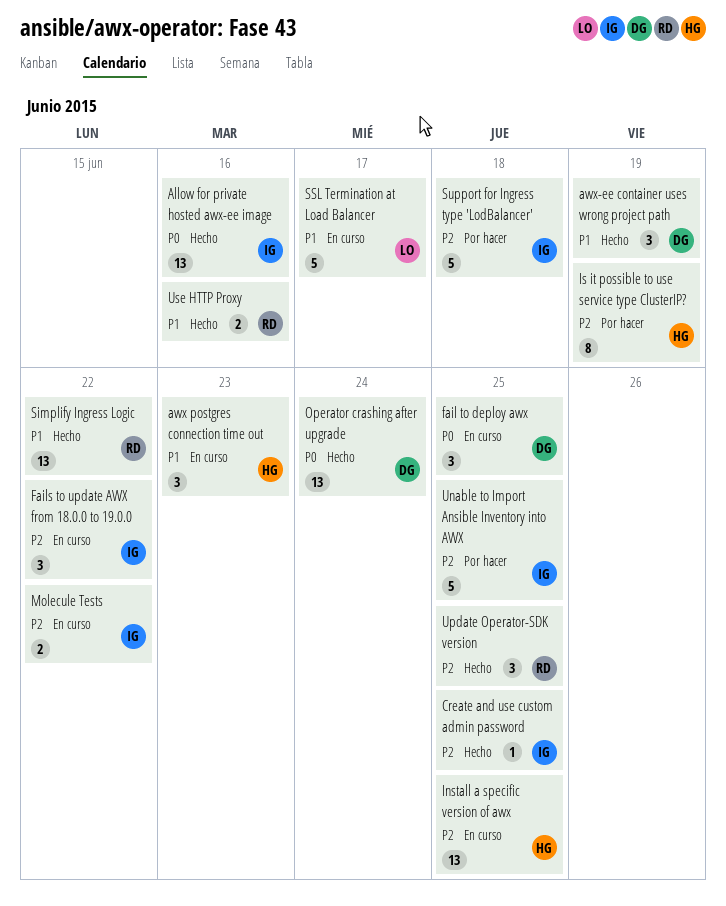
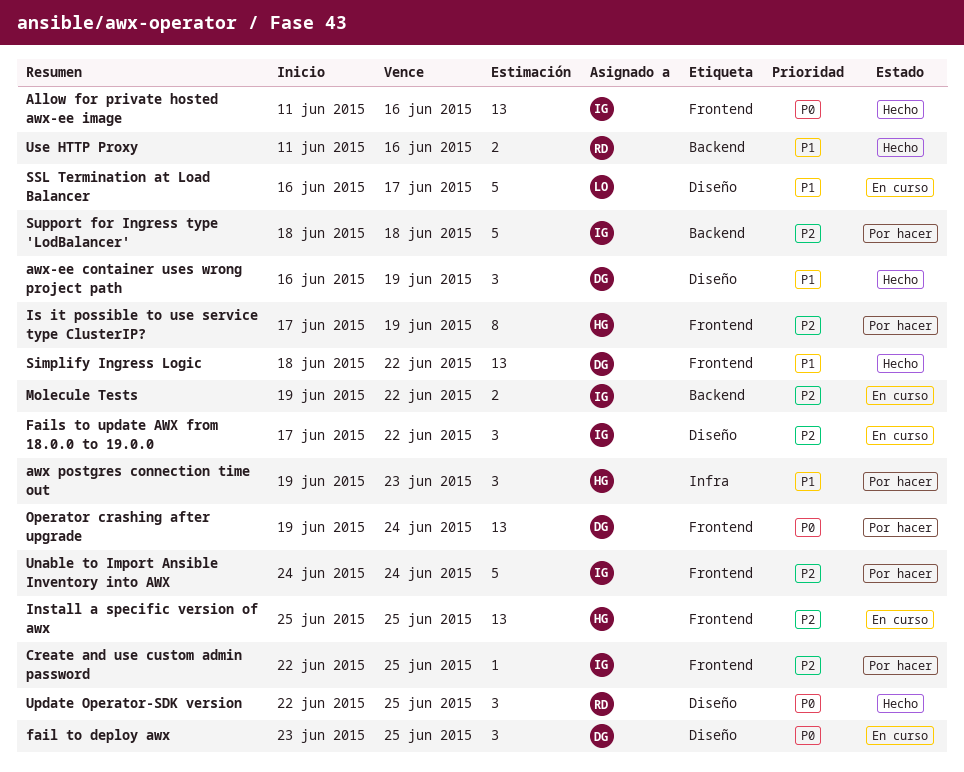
awx postgres connection time out, status: En curso -> Por hacer
Create and use custom admin password, status: Hecho -> Por hacer
Operator crashing after upgrade, status: Hecho -> Por hacer
Simplify Ingress Logic, owner: RD -> DG
Unable to Import Ansible Inventory into AWX, due: Jun 25 -> Jun 24
Update Operator-SDK version, priority: P2 -> P0

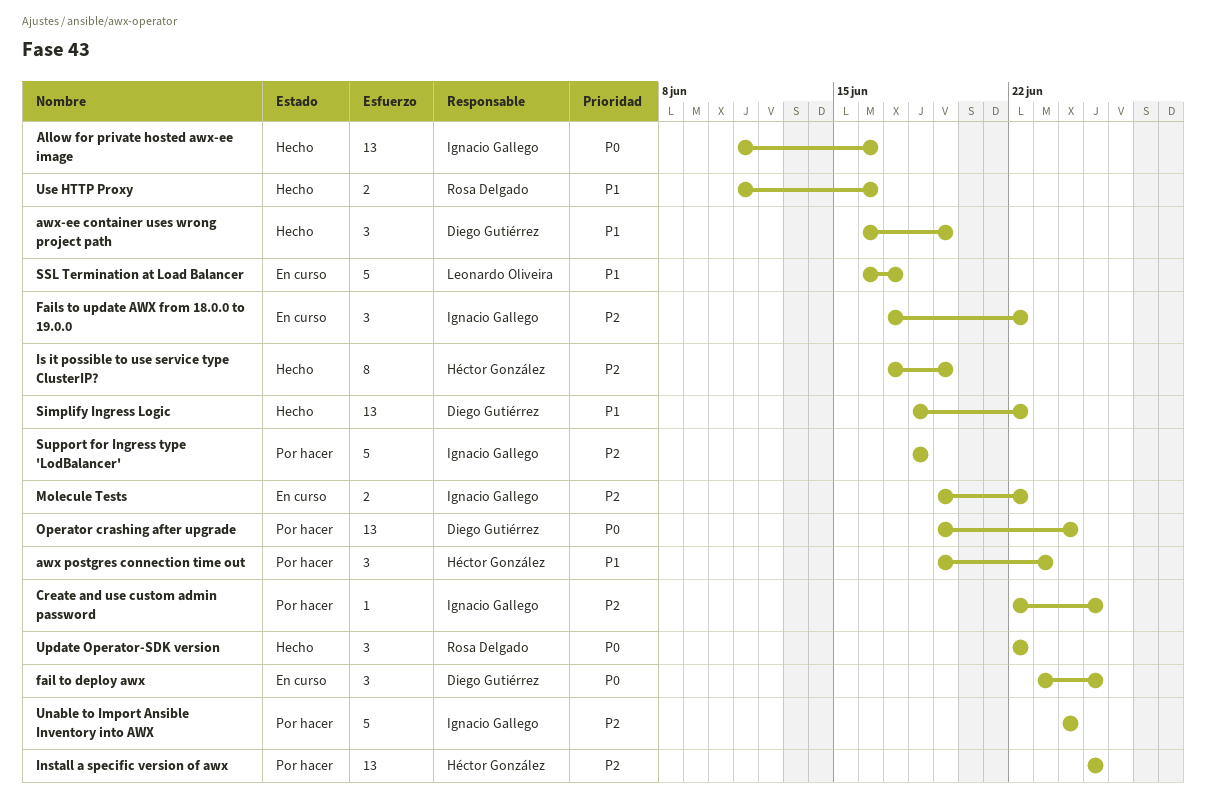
Install a specific version of awx, status: En curso -> Por hacer
Is it possible to use service type ClusterIP?, status: Por hacer -> Hecho
Update Operator-SDK version, due: Jun 25 -> Jun 22

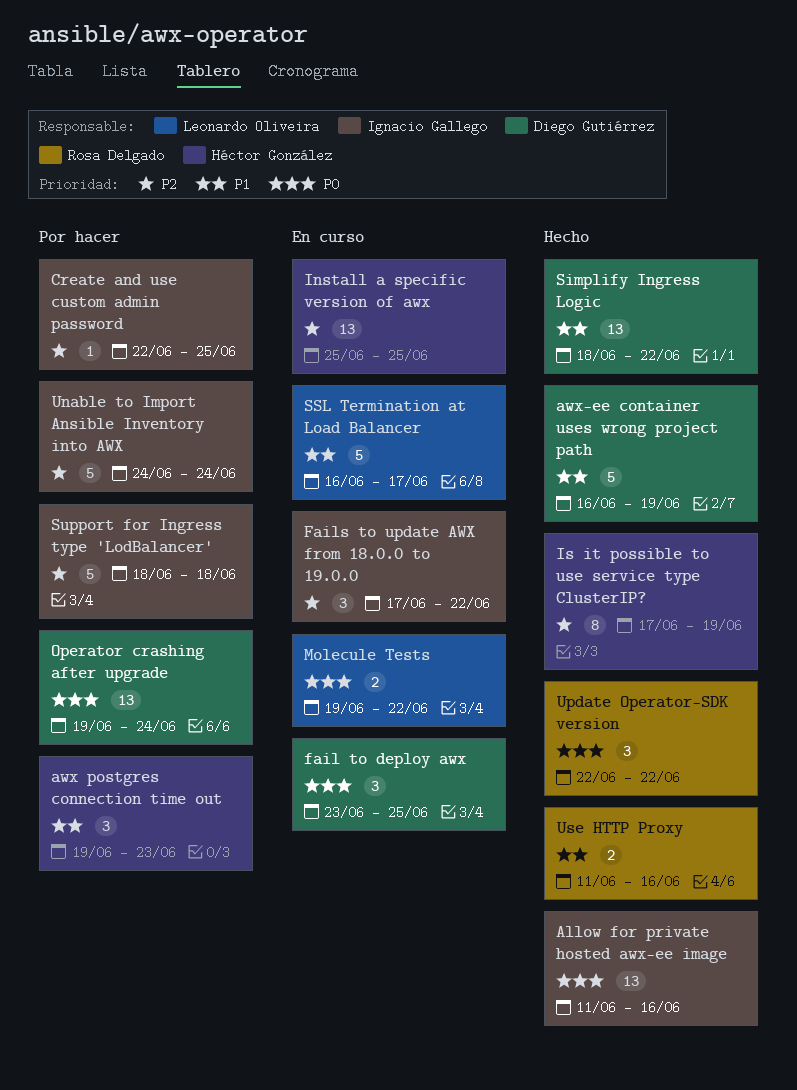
awx-ee container uses wrong project path, estimate: 3 -> 5
Install a specific version of awx, status: Por hacer -> En curso
Molecule Tests, owner: Ignacio Gallego -> Leonardo Oliveira
Molecule Tests, priority: P2 -> P0

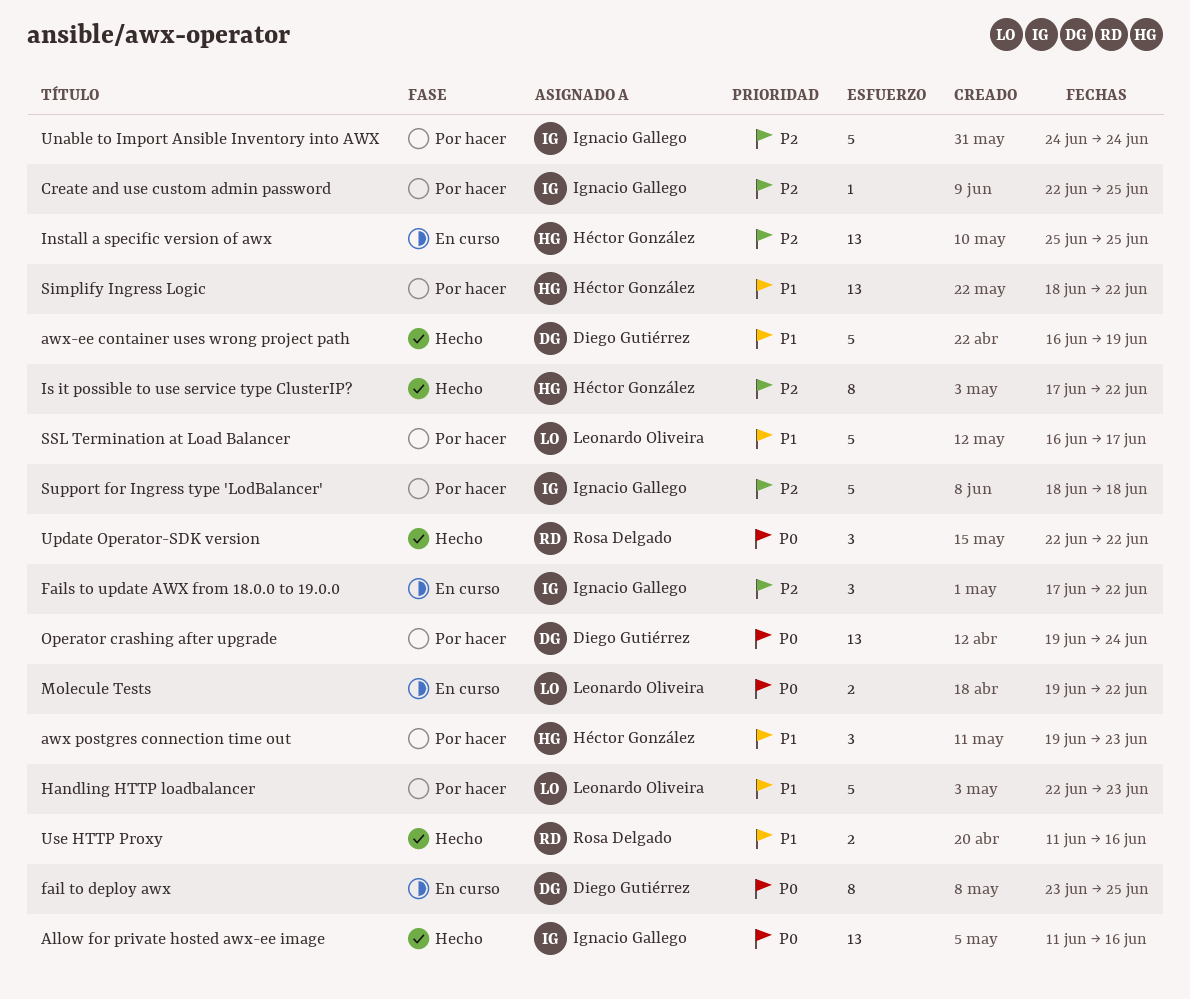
fail to deploy awx, estimate: 3 -> 8
Handling HTTP loadbalancer: none -> present
Is it possible to use service type ClusterIP?, due: Jun 19 -> Jun 22
Simplify Ingress Logic, status: Hecho -> Por hacer
Simplify Ingress Logic, owner: Diego Gutiérrez -> Héctor González
SSL Termination at Load Balancer, status: En curso -> Por hacer

